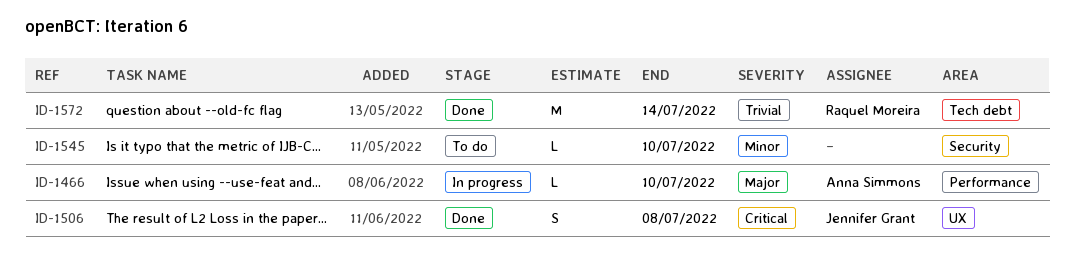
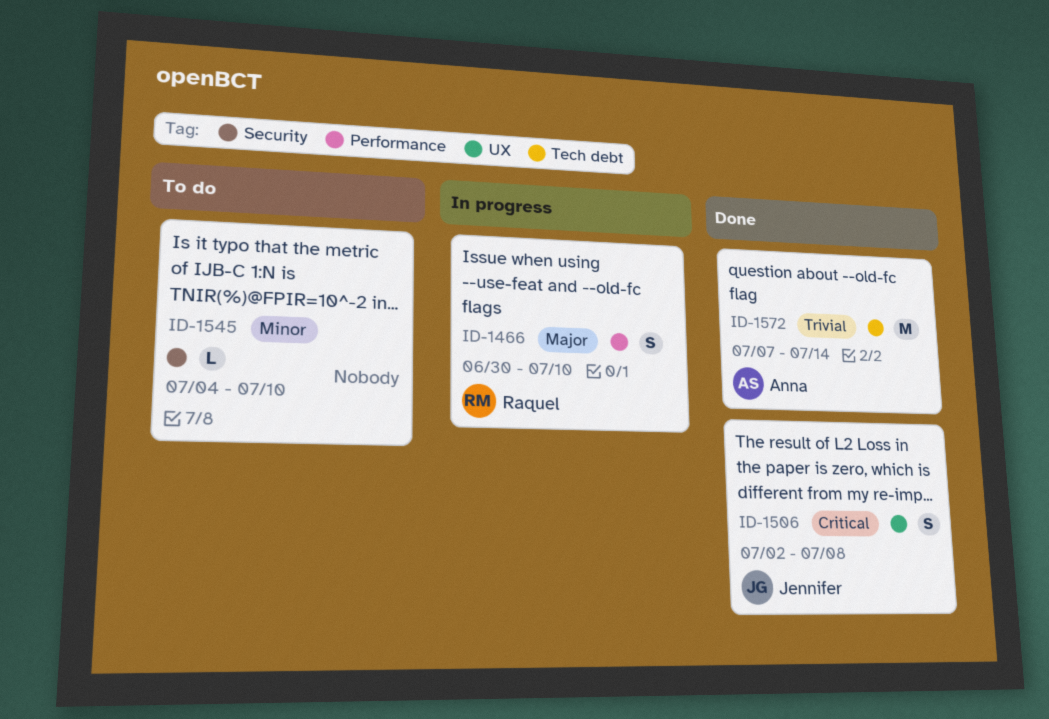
ID-1466, owner: Anna Simmons -> Raquel Moreira
ID-1466, estimate: L -> S
ID-1572, owner: Raquel Moreira -> Anna Simmons

